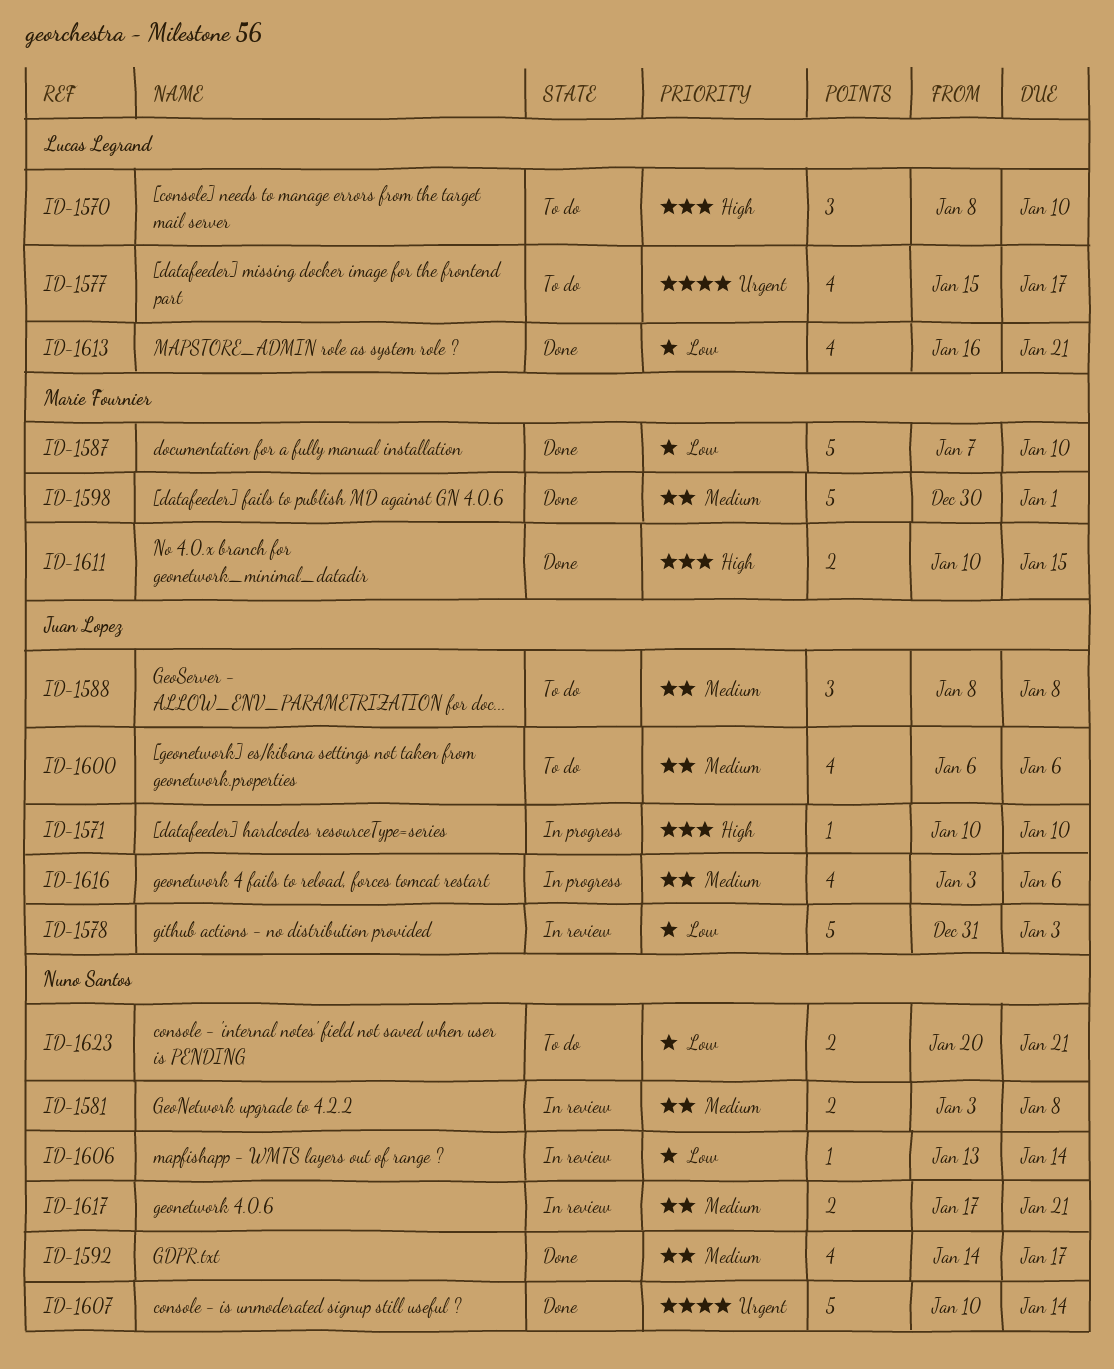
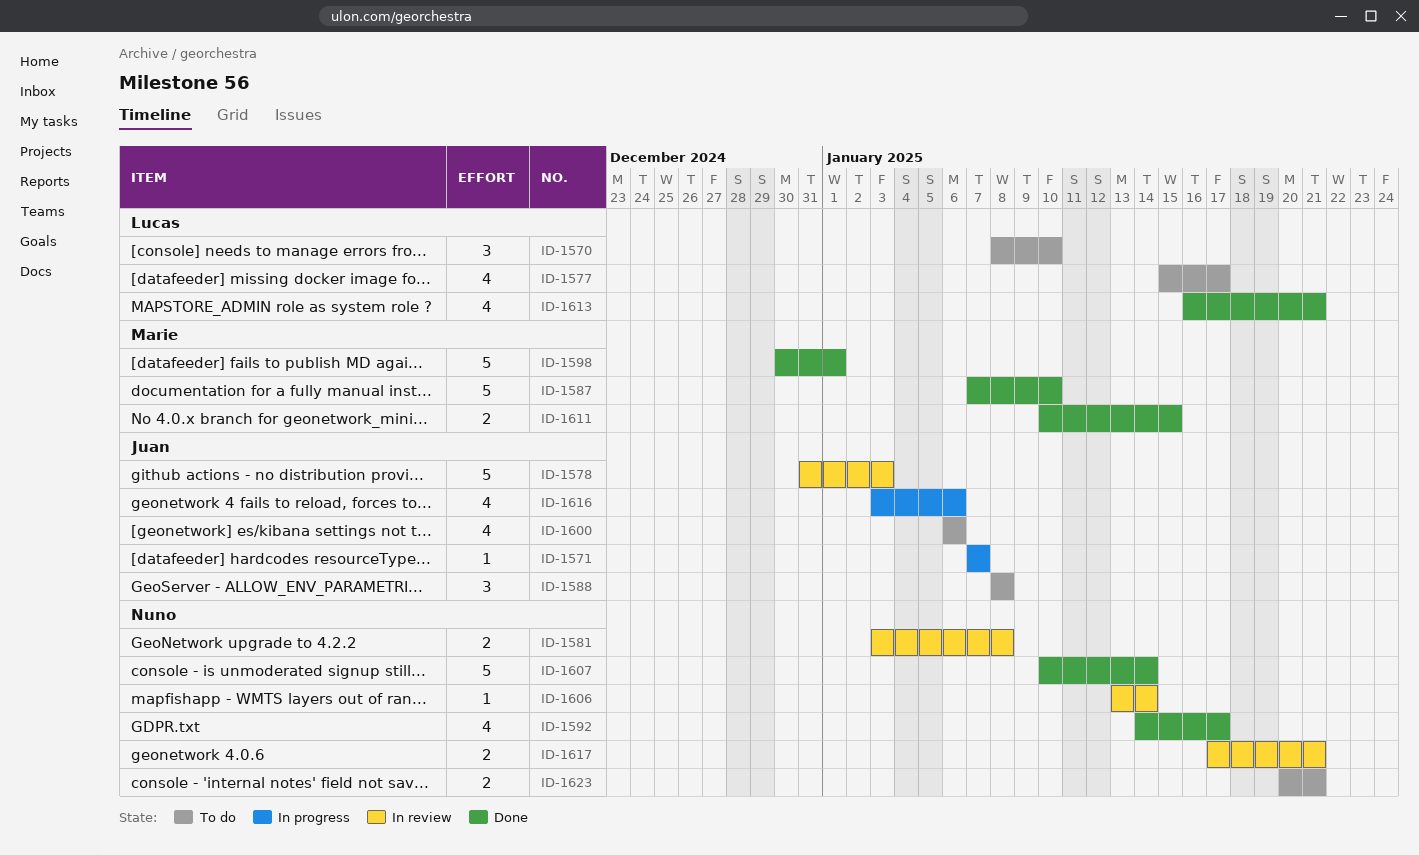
ID-1571, start: Jan 10 -> Jan 7
ID-1571, due: Jan 10 -> Jan 7

